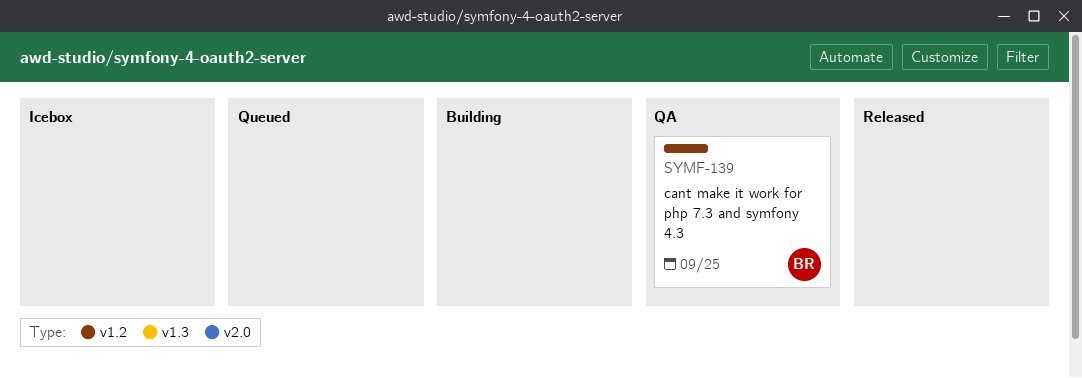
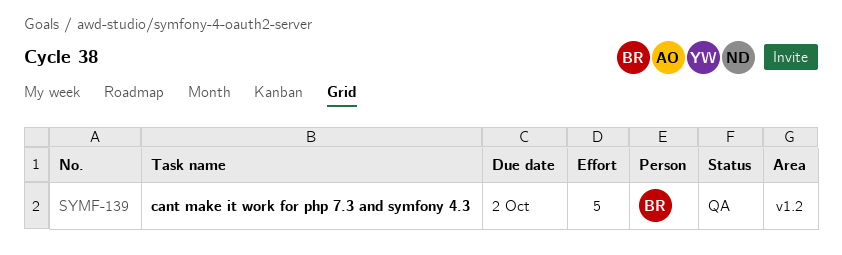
SYMF-139, due: Sep 25 -> Oct 2

